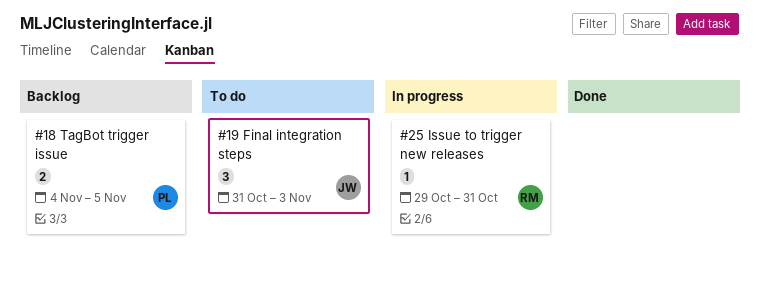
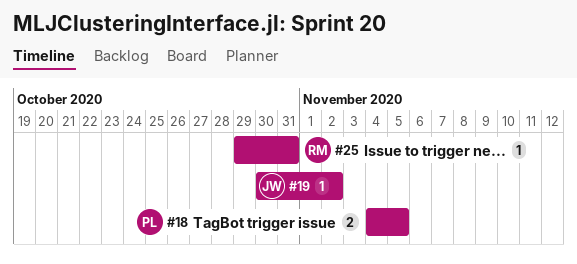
#19, estimate: 3 -> 1
#19, start: Oct 31 -> Oct 30
#19, due: Nov 3 -> Nov 2

